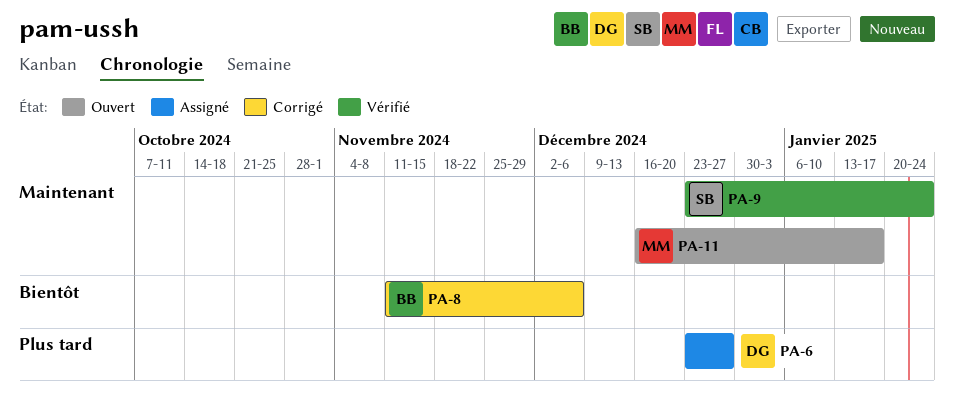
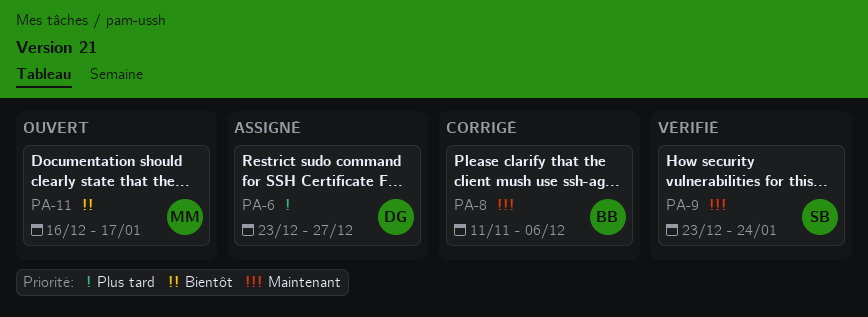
PA-8, priority: Bientôt -> Maintenant
PA-11, priority: Maintenant -> Bientôt

